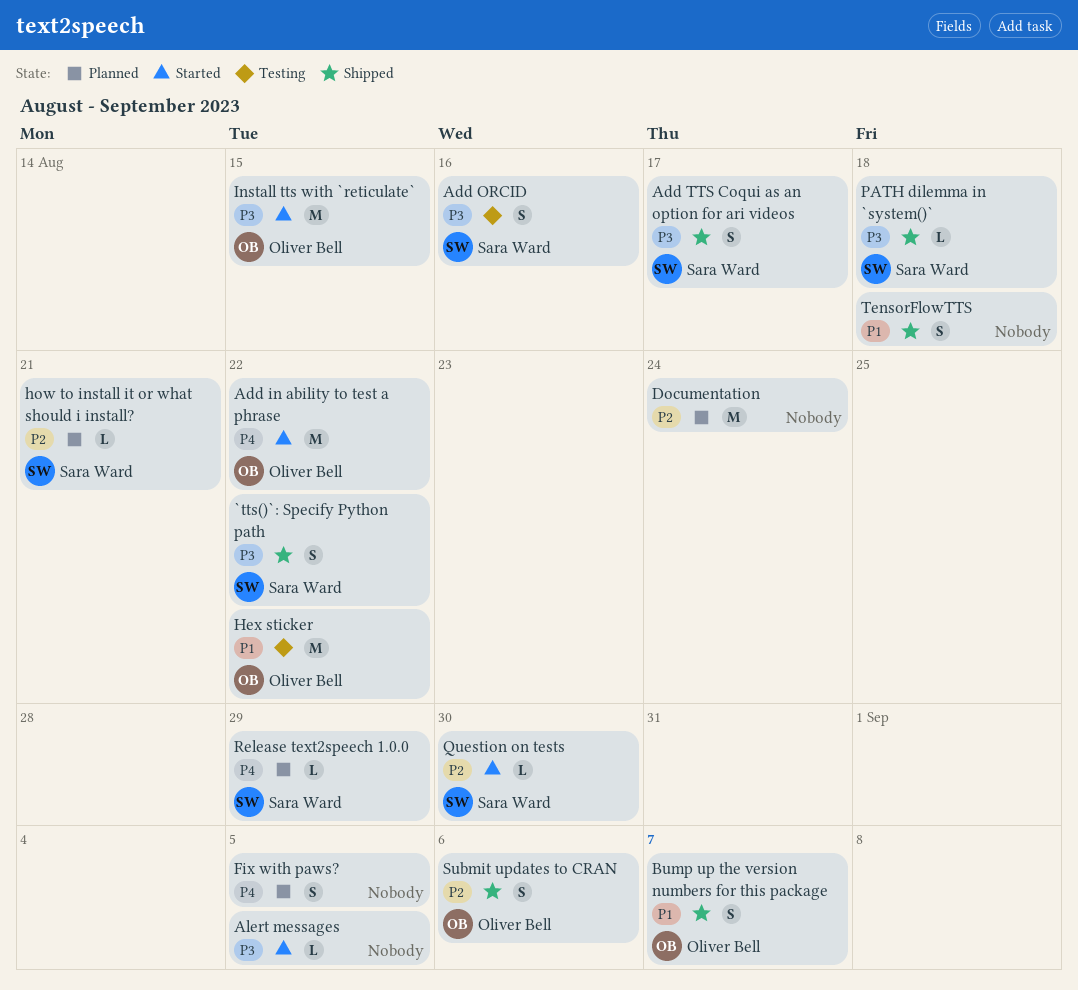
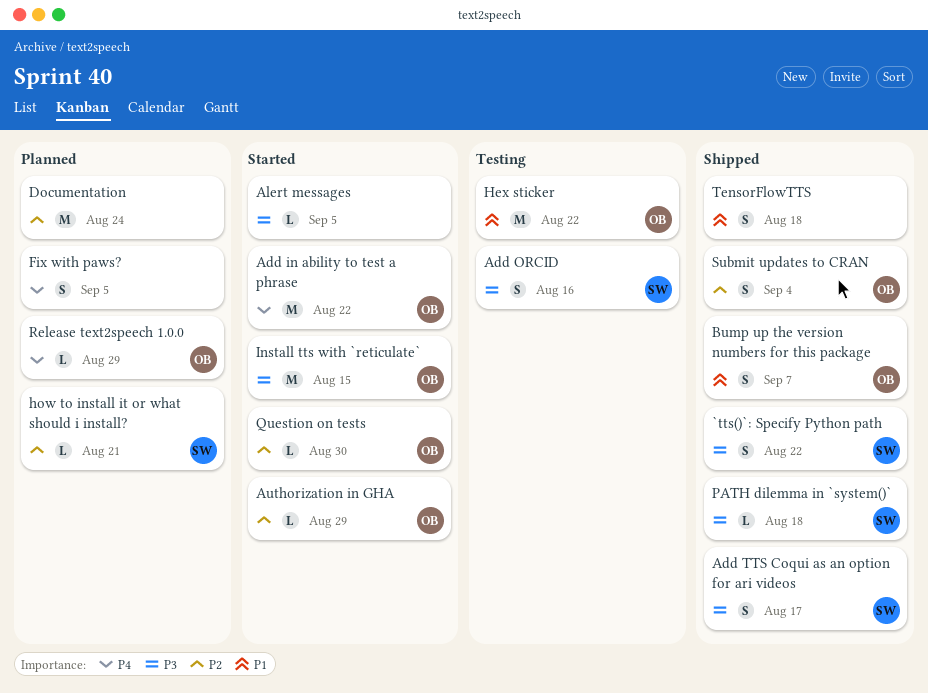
Authorization in GHA: none -> present
Question on tests, owner: Sara Ward -> Oliver Bell
Release text2speech 1.0.0, owner: Sara Ward -> Oliver Bell
Submit updates to CRAN, due: Sep 6 -> Sep 4

